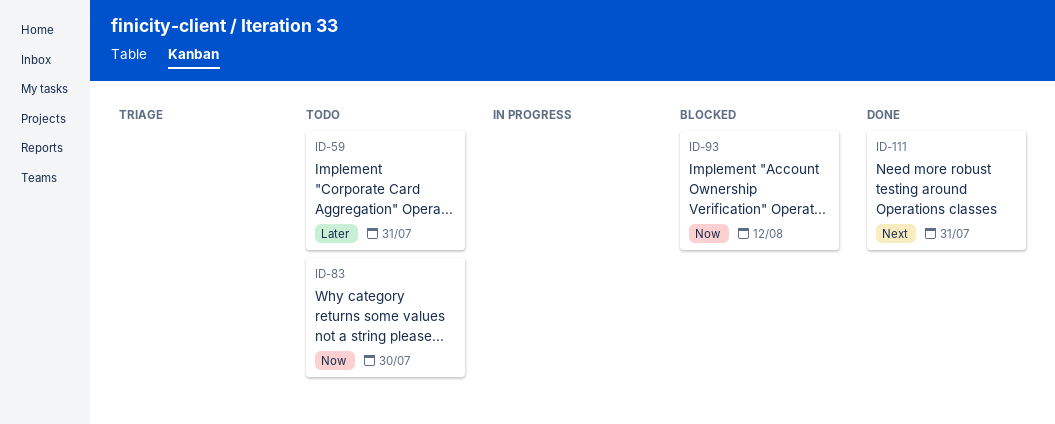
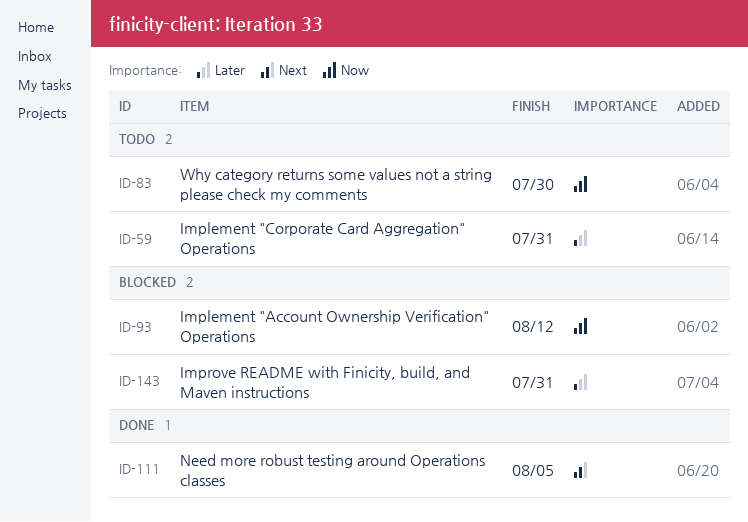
ID-111, due: Jul 31 -> Aug 5
ID-143: none -> present

